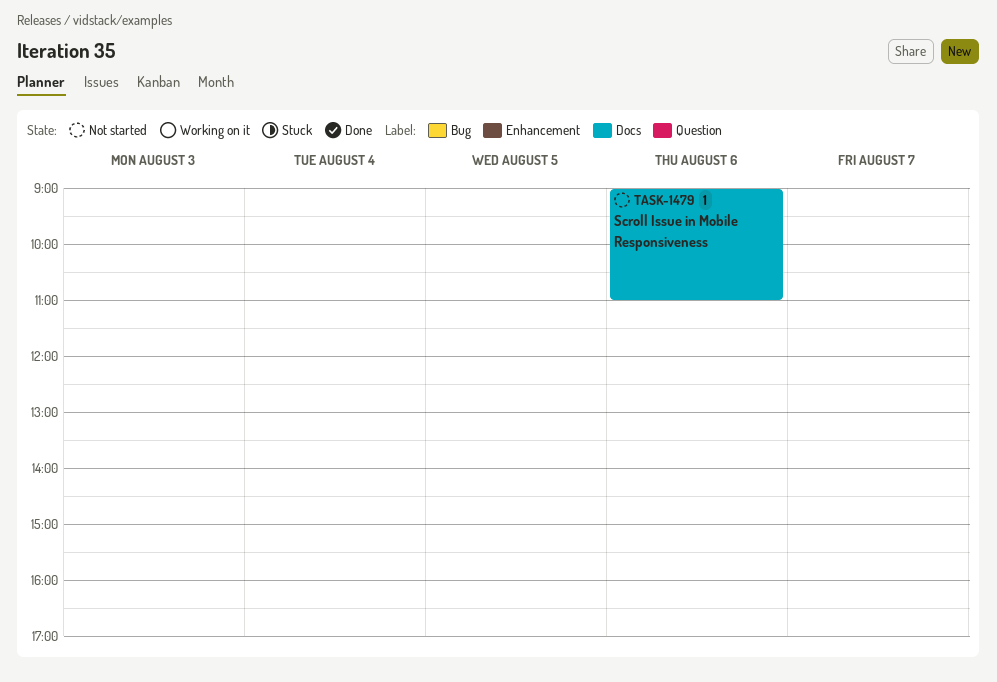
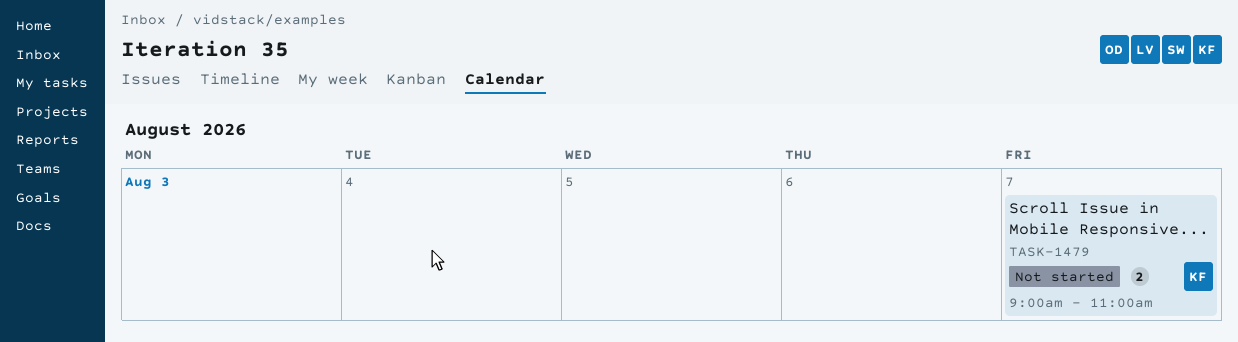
TASK-1479, estimate: 1 -> 2
TASK-1479, day: Aug 6 -> Aug 7

